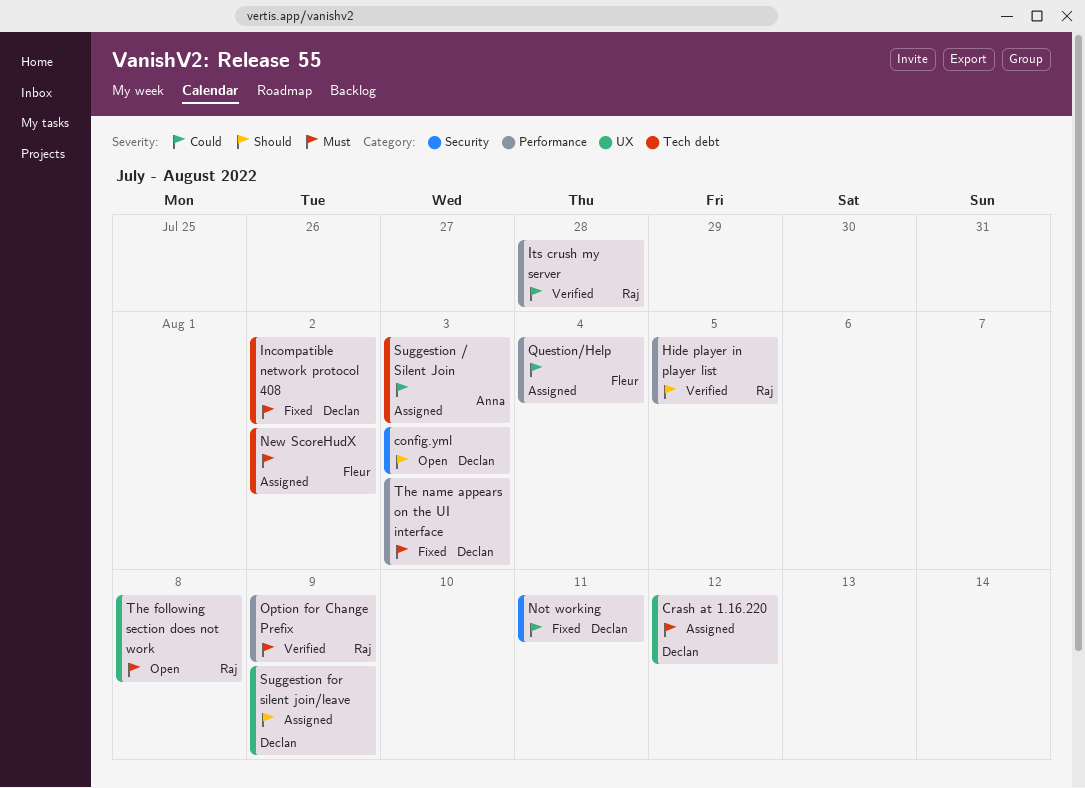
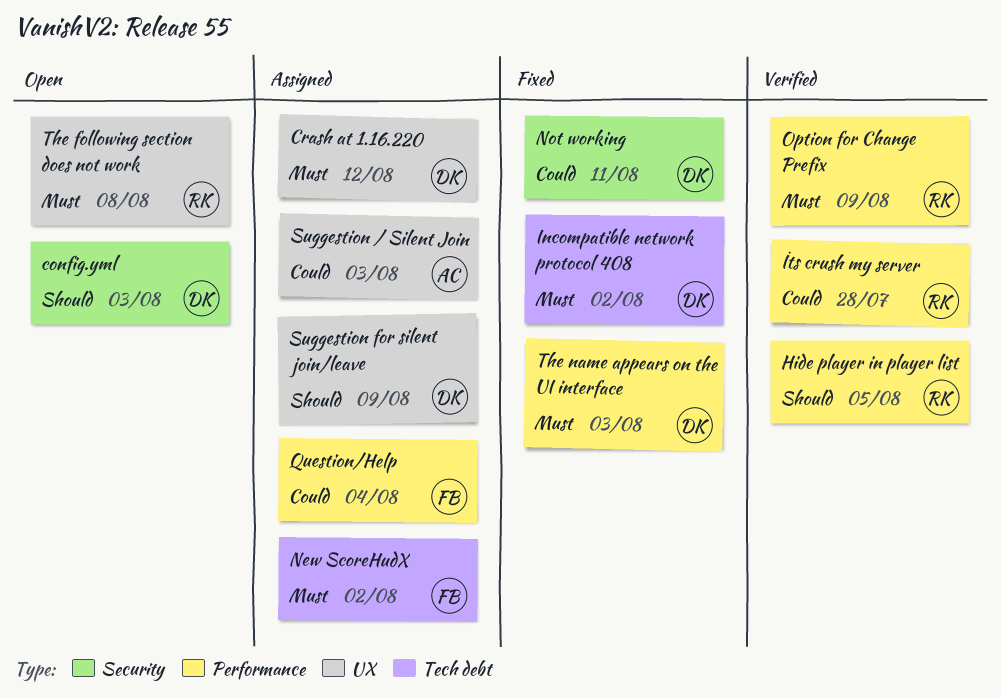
Suggestion / Silent Join, label: Tech debt -> UX

